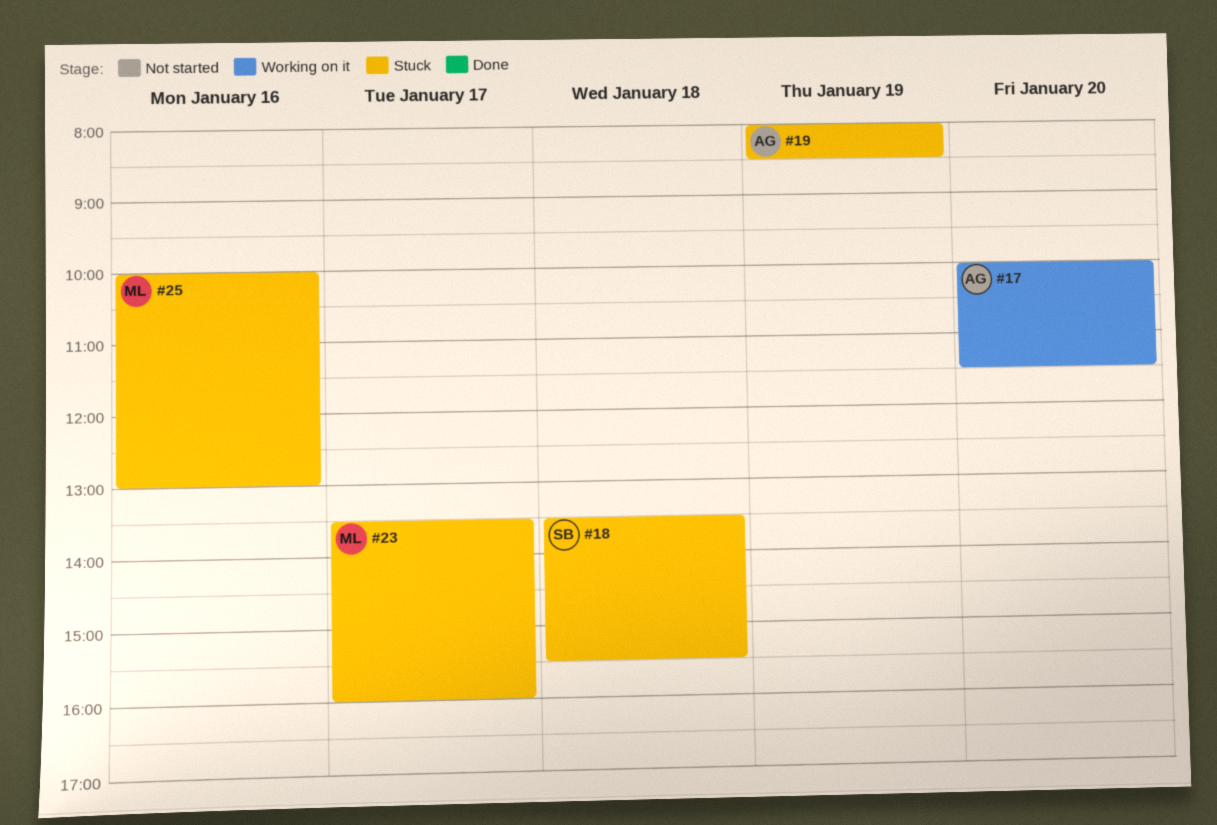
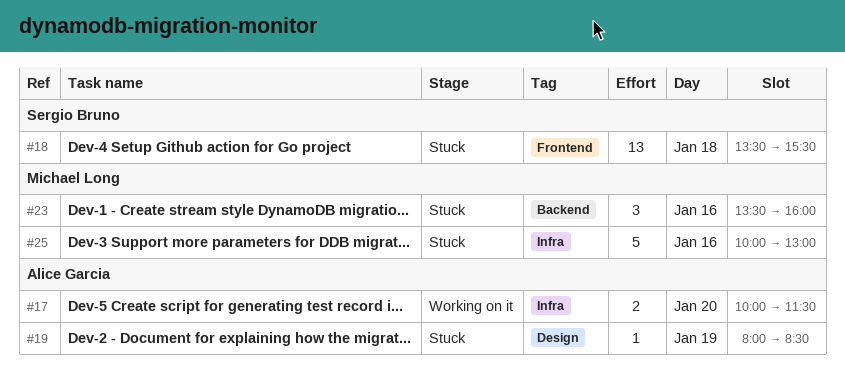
#23, day: Jan 17 -> Jan 16

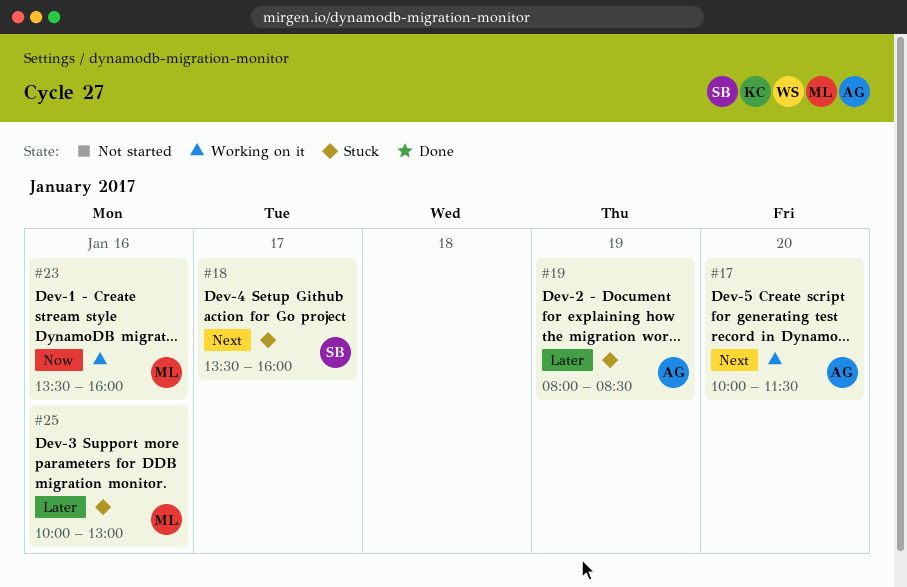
#18, day: Jan 18 -> Jan 17
#18, ends: 15:30 -> 16:00
#23, status: Stuck -> Working on it

